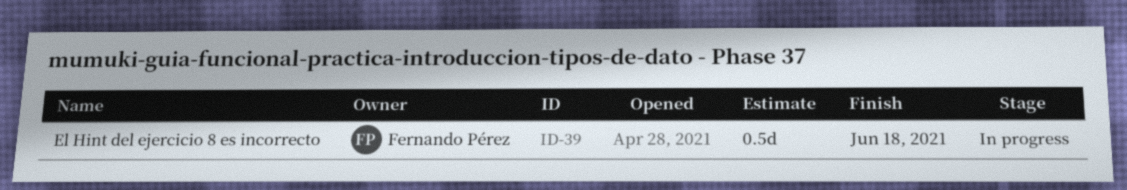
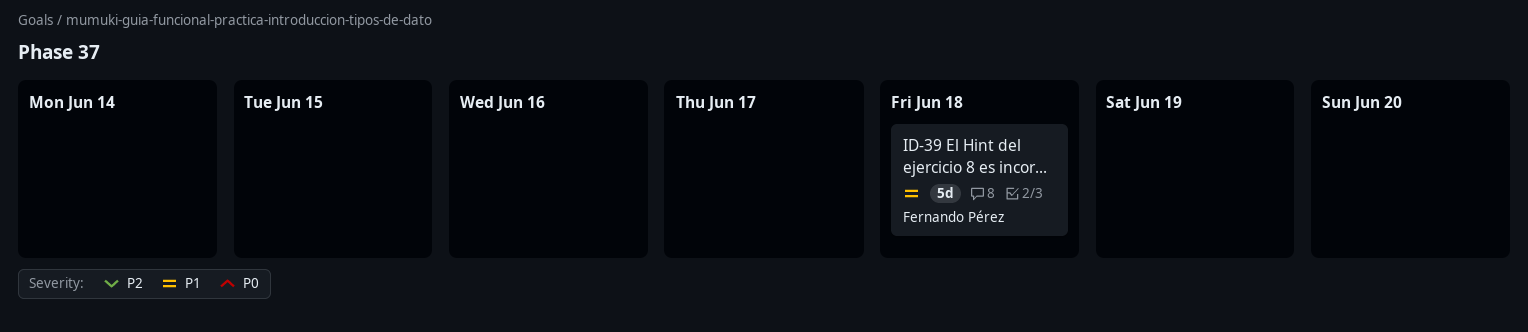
ID-39, estimate: 0.5d -> 5d

